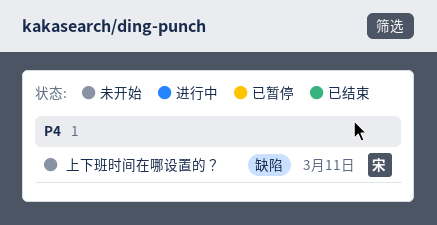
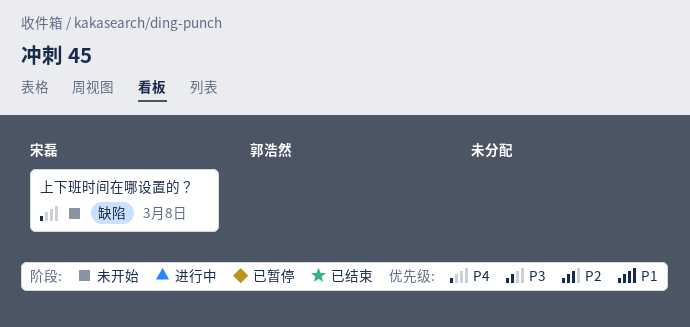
上下班时间在哪设置的？, due: Mar 11 -> Mar 8

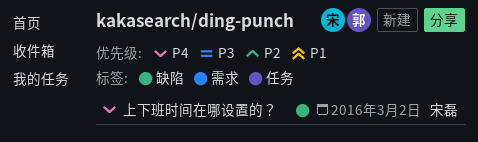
上下班时间在哪设置的？, due: Mar 8 -> Mar 2

